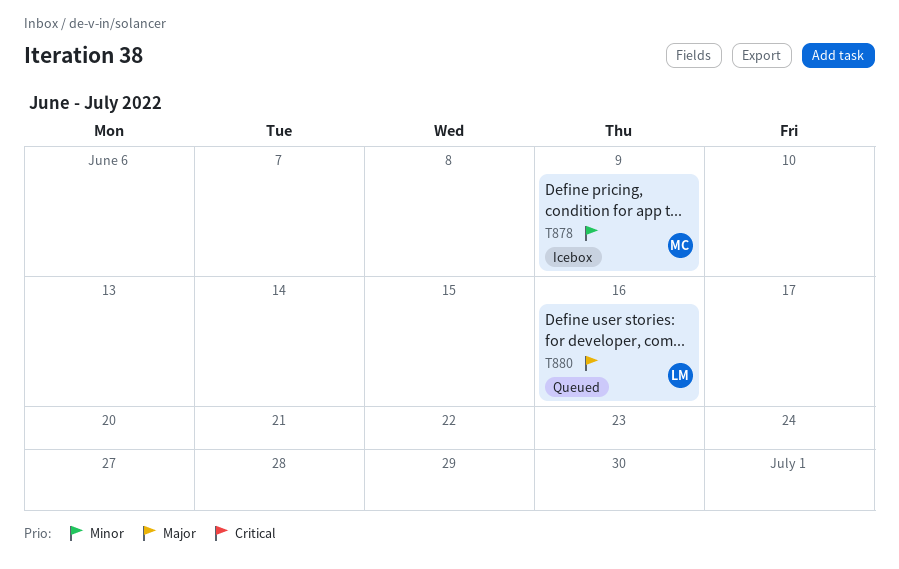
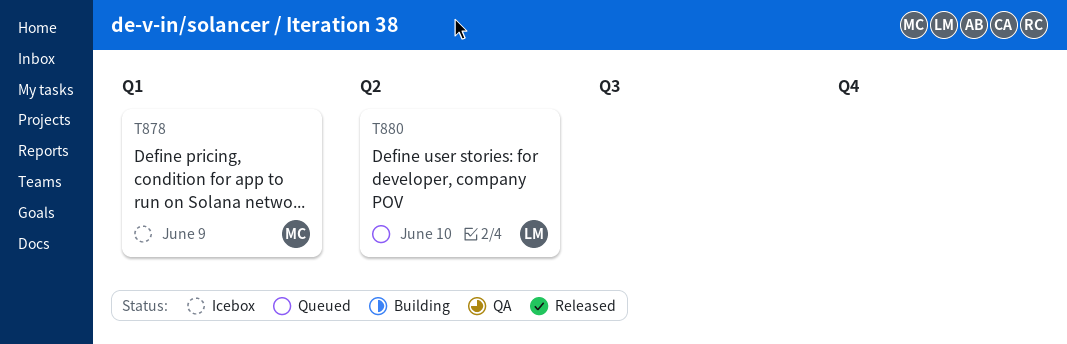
T880, due: Jun 16 -> Jun 10

